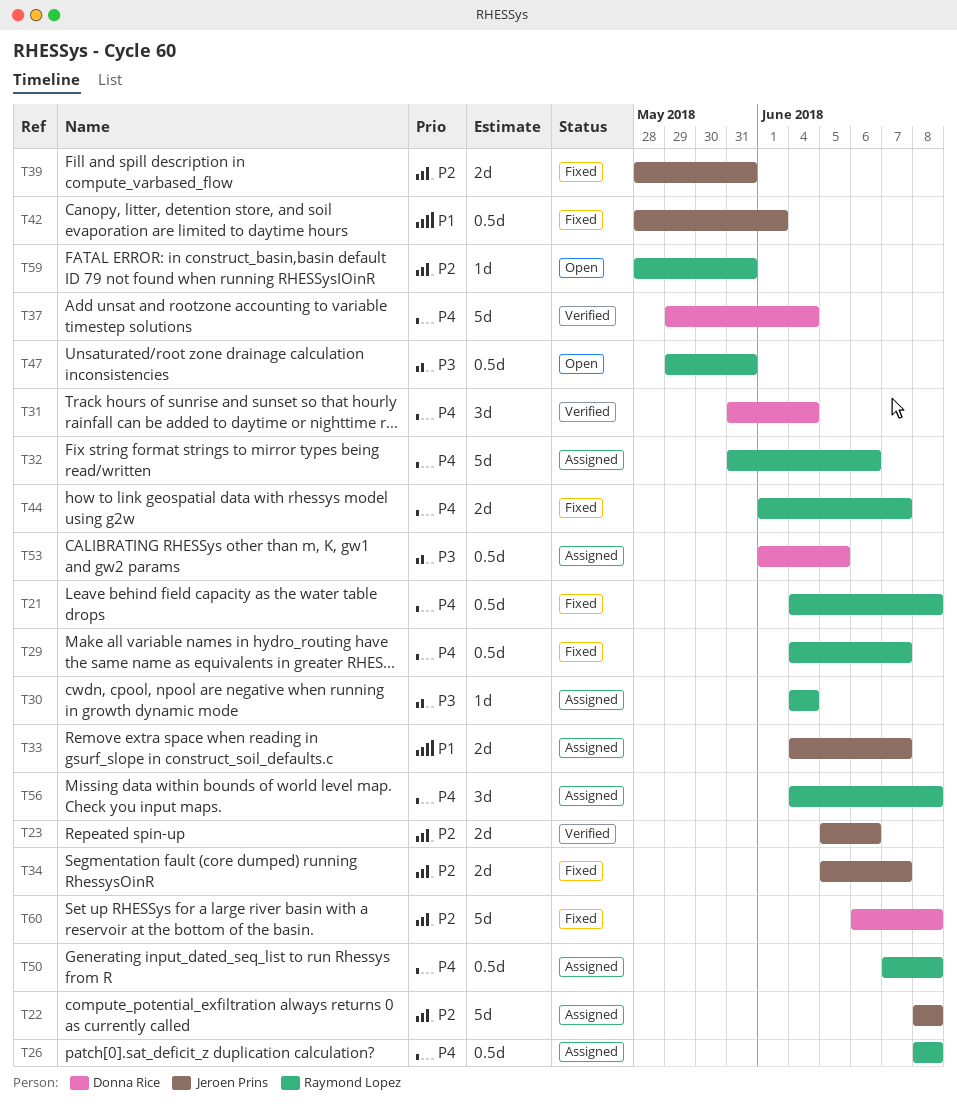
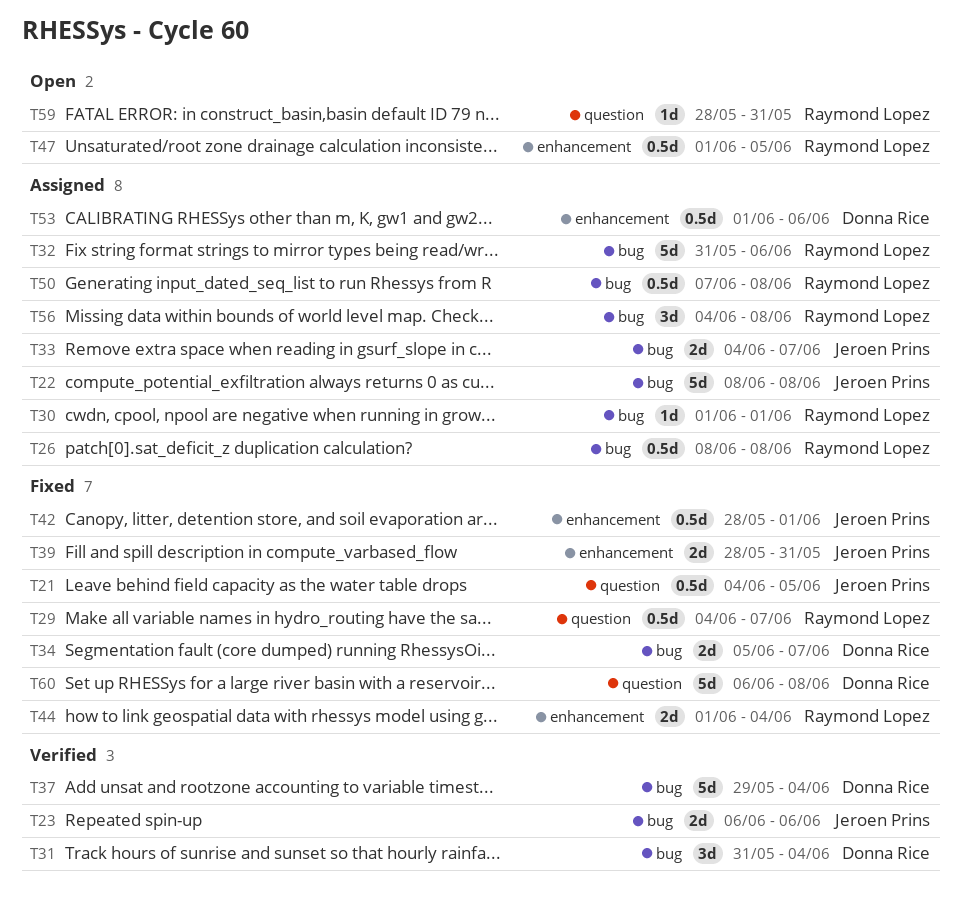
T21, owner: Raymond Lopez -> Jeroen Prins
T21, due: Jun 8 -> Jun 5
T23, start: Jun 5 -> Jun 6
T30, start: Jun 4 -> Jun 1
T30, due: Jun 4 -> Jun 1
T34, owner: Jeroen Prins -> Donna Rice
T44, due: Jun 7 -> Jun 4
T47, start: May 29 -> Jun 1
T47, due: May 31 -> Jun 5
T53, due: Jun 5 -> Jun 6

